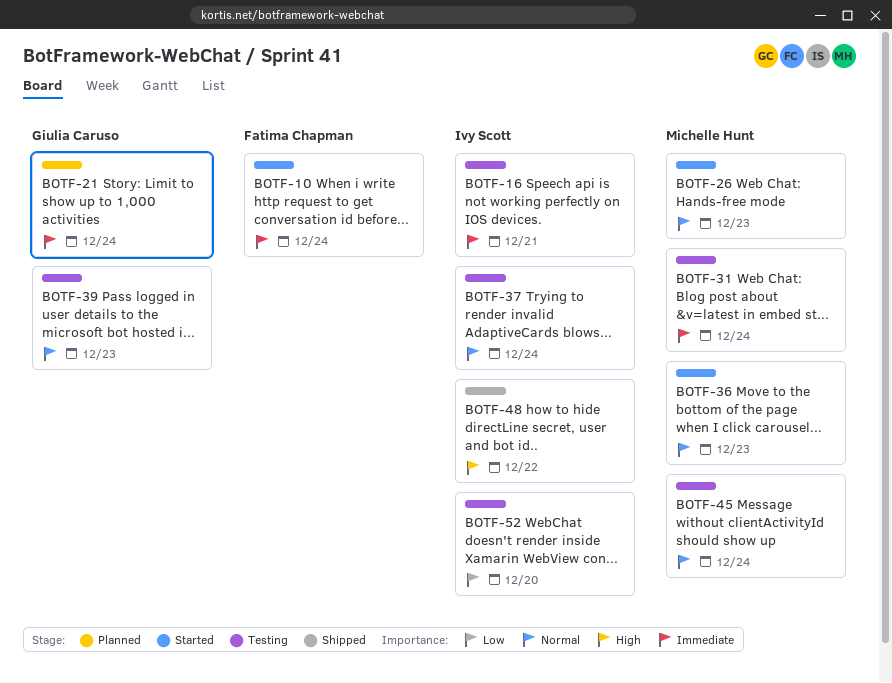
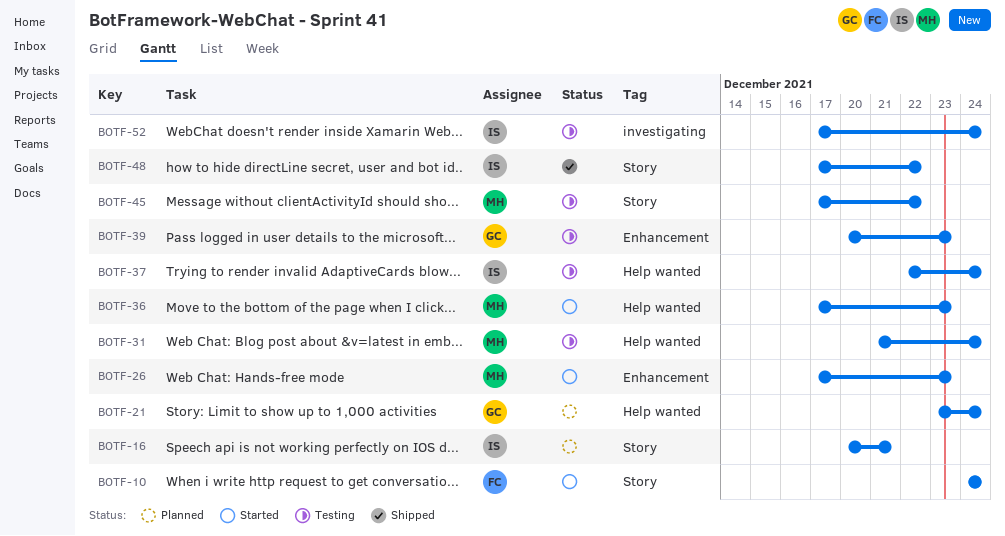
BOTF-16, status: Testing -> Planned
BOTF-45, due: Dec 24 -> Dec 22
BOTF-52, due: Dec 20 -> Dec 24

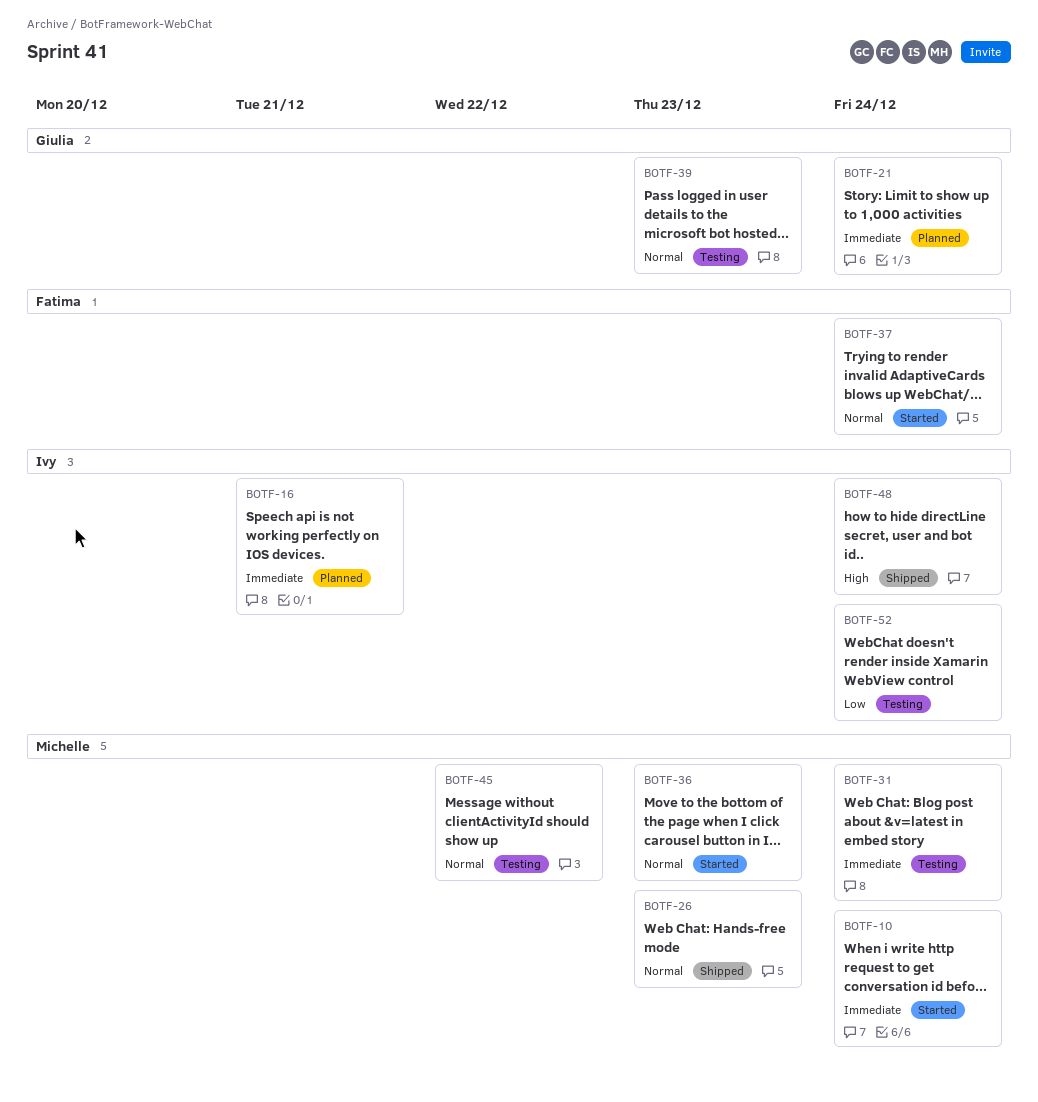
BOTF-10, owner: Fatima -> Michelle
BOTF-26, status: Started -> Shipped
BOTF-37, status: Testing -> Started
BOTF-37, owner: Ivy -> Fatima
BOTF-48, due: Dec 22 -> Dec 24

